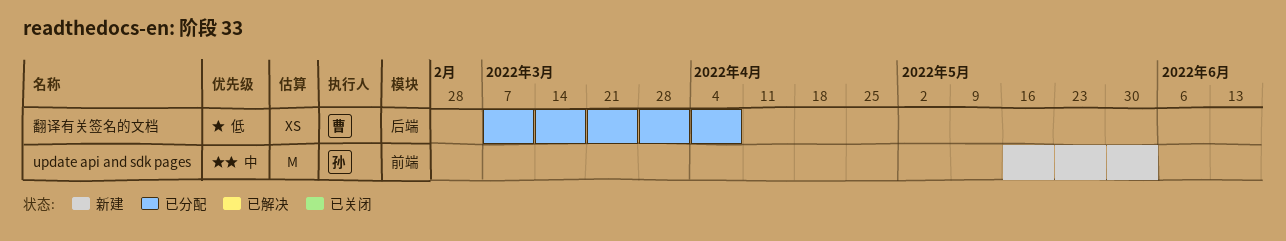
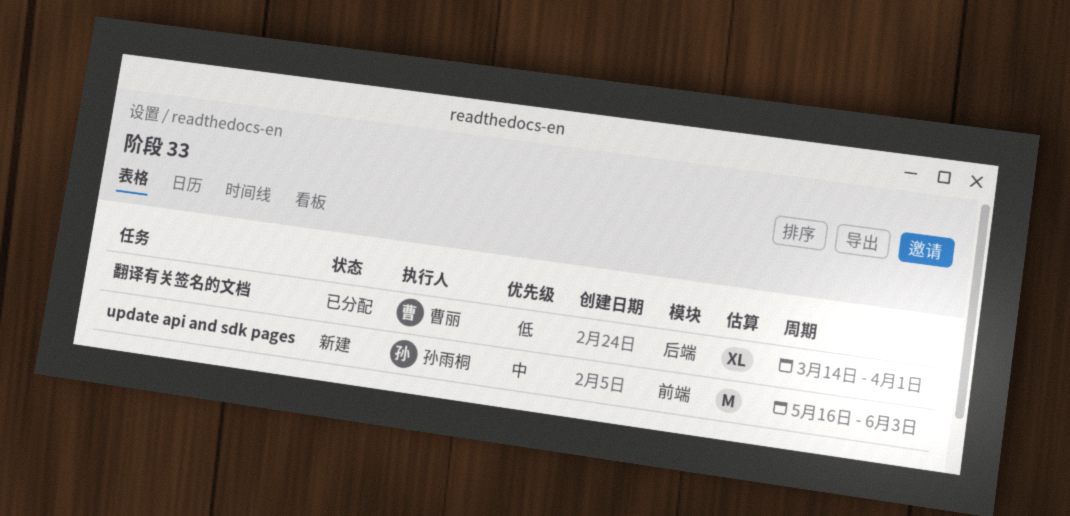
翻译有关签名的文档, estimate: XS -> XL
翻译有关签名的文档, start: Mar 7 -> Mar 14
翻译有关签名的文档, due: Apr 8 -> Apr 1

